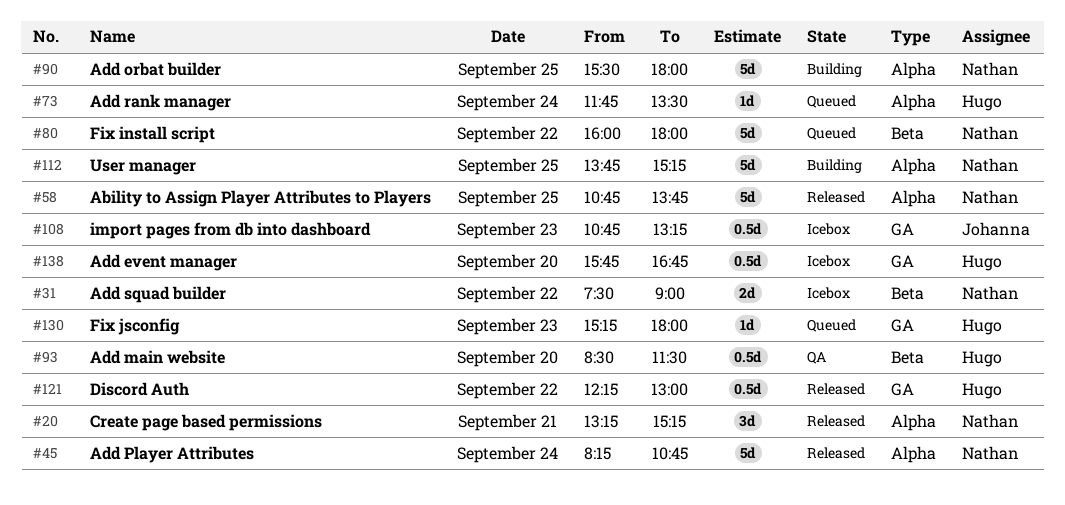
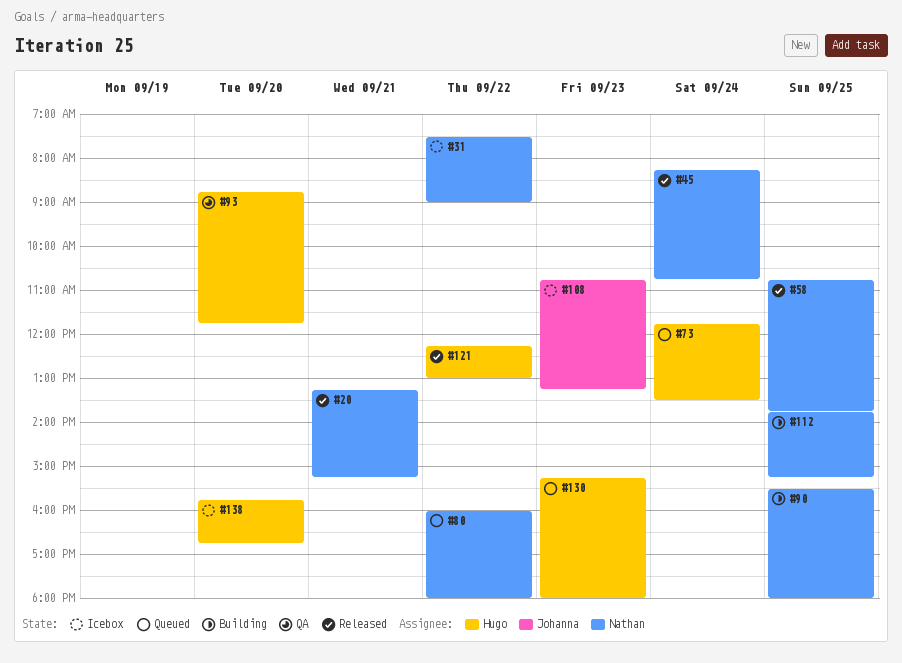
#93, begins: 08:30 -> 08:45
#93, ends: 11:30 -> 11:45

